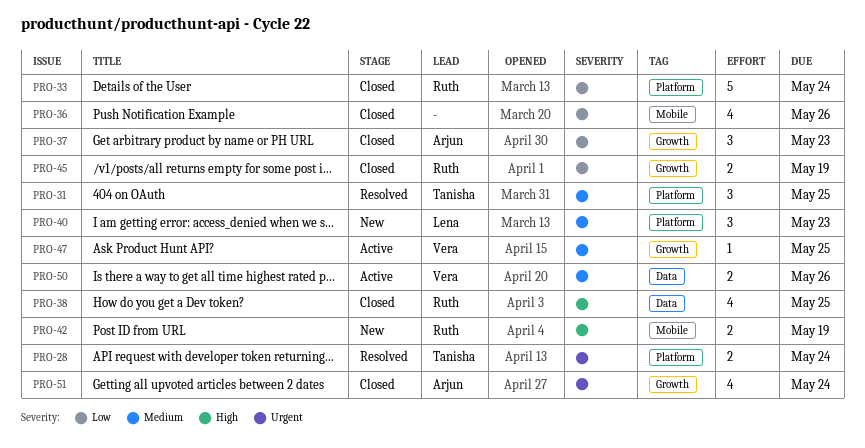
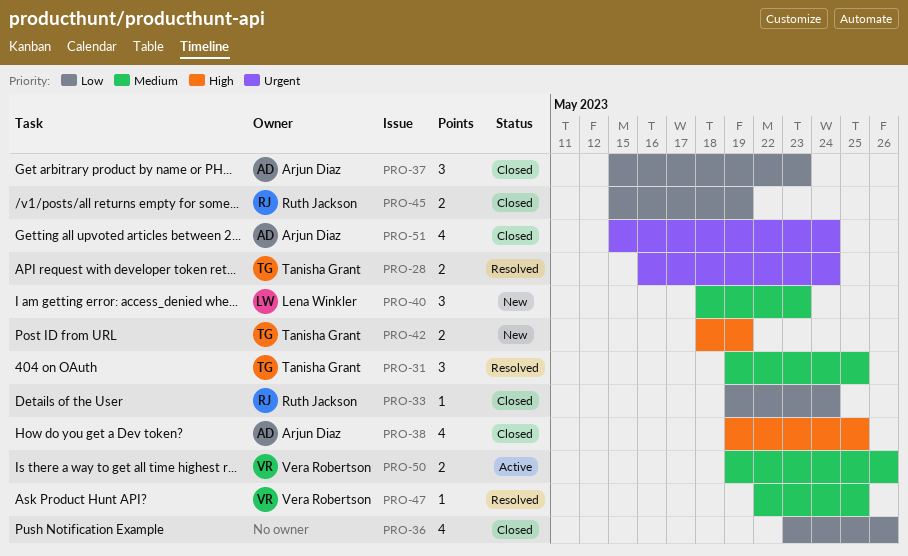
PRO-33, estimate: 5 -> 1
PRO-38, owner: Ruth Jackson -> Arjun Diaz
PRO-42, owner: Ruth Jackson -> Tanisha Grant
PRO-47, status: Active -> Resolved

